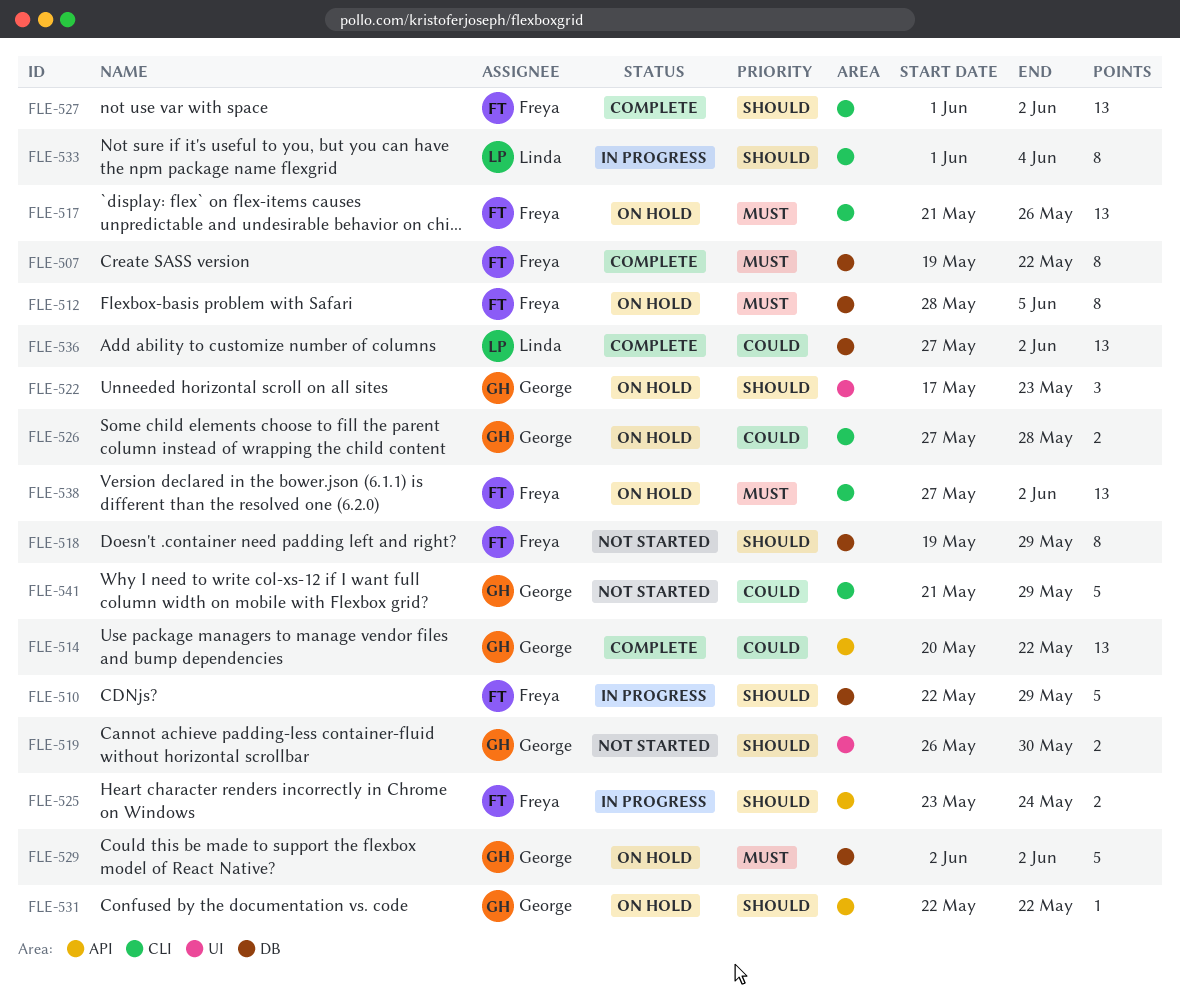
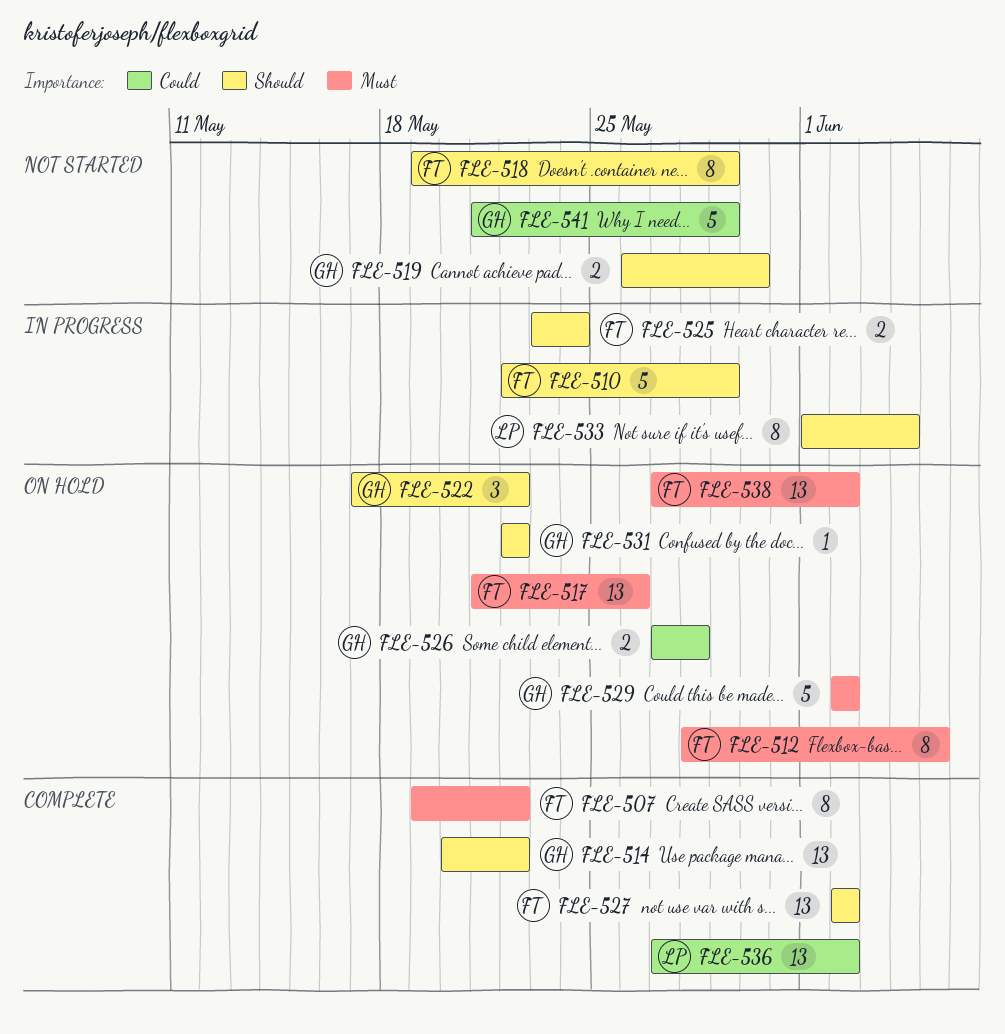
FLE-514, priority: Could -> Should
FLE-522, due: May 23 -> May 22
FLE-527, start: Jun 1 -> Jun 2

